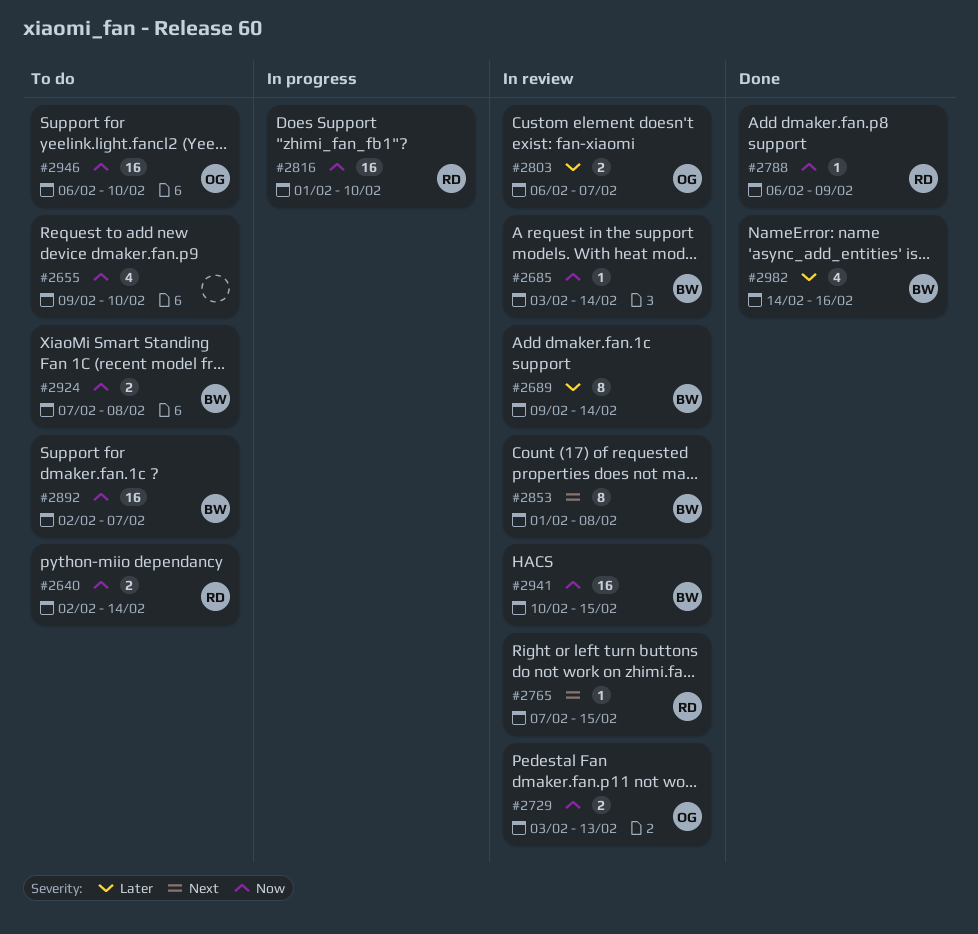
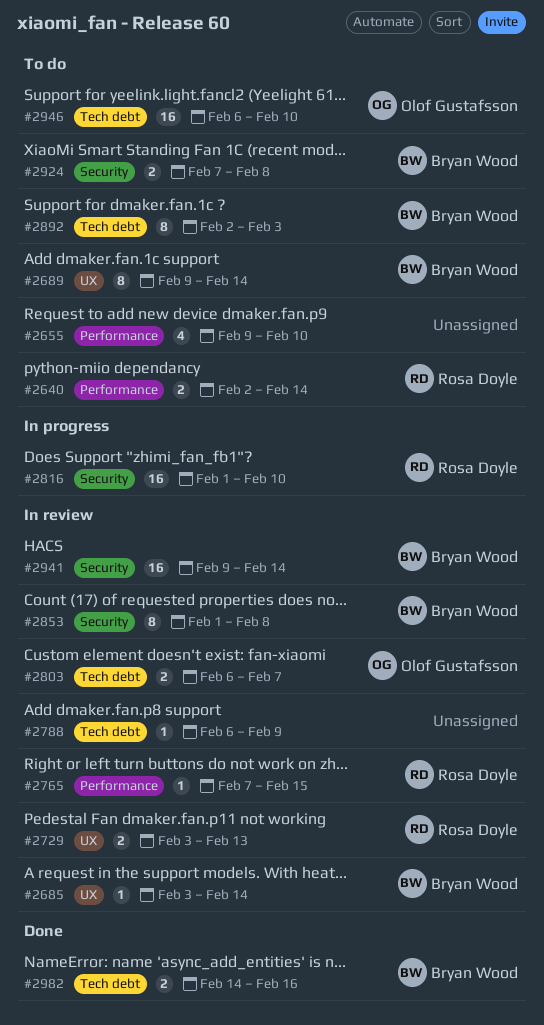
#2689, status: In review -> To do
#2729, owner: Olof Gustafsson -> Rosa Doyle
#2788, status: Done -> In review
#2788, owner: Rosa Doyle -> none
#2892, estimate: 16 -> 8
#2892, due: Feb 7 -> Feb 3
#2941, start: Feb 10 -> Feb 9
#2941, due: Feb 15 -> Feb 14
#2982, estimate: 4 -> 2

